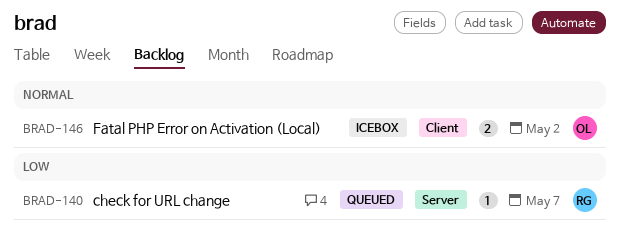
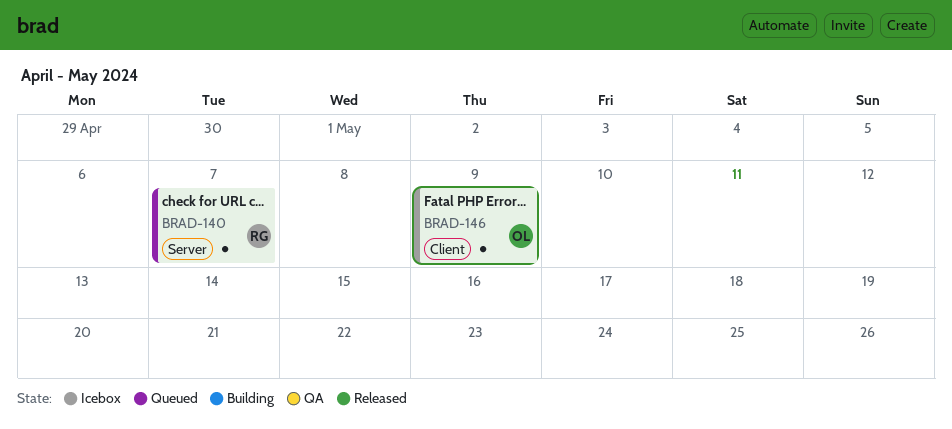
BRAD-146, estimate: 2 -> 1
BRAD-146, due: May 2 -> May 9

